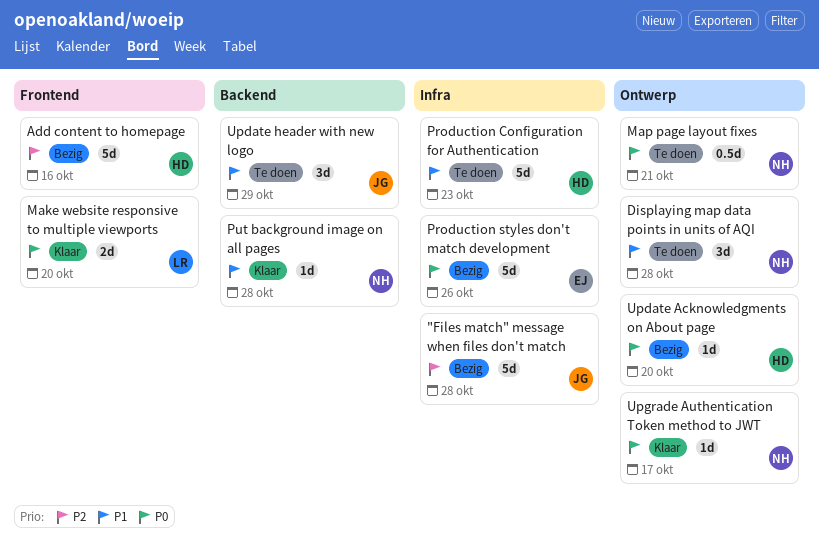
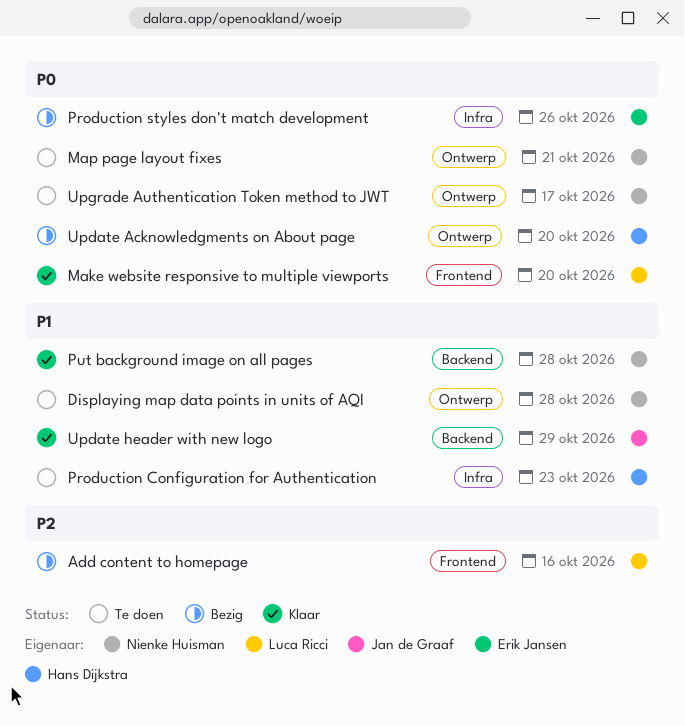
"Files match" message when files don't match: present -> none
Add content to homepage, owner: Hans Dijkstra -> Luca Ricci
Update header with new logo, status: Te doen -> Klaar
Upgrade Authentication Token method to JWT, status: Klaar -> Te doen

